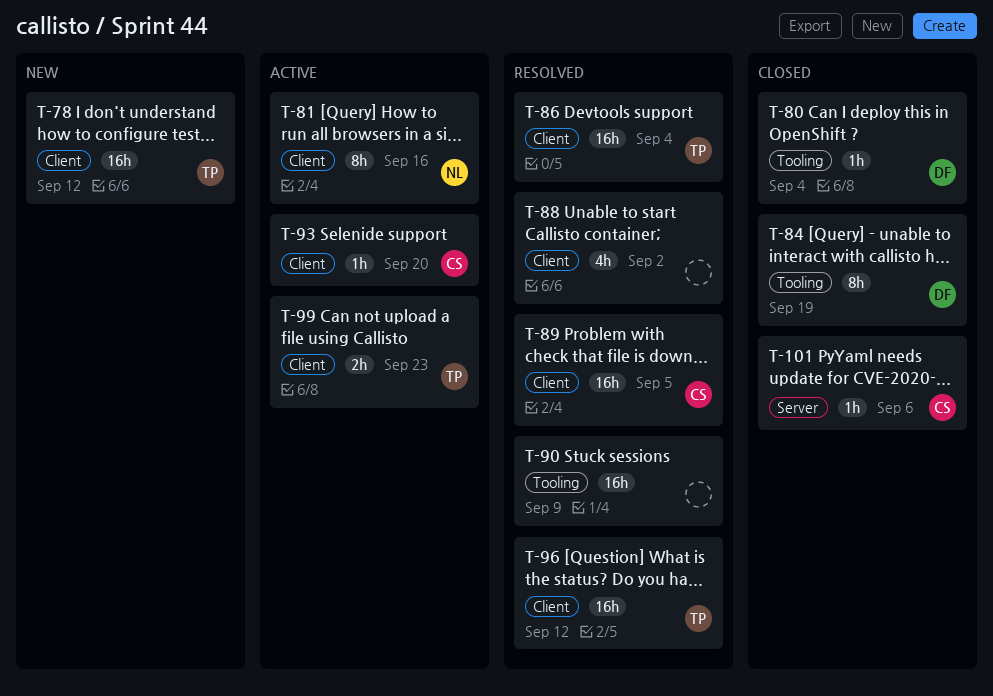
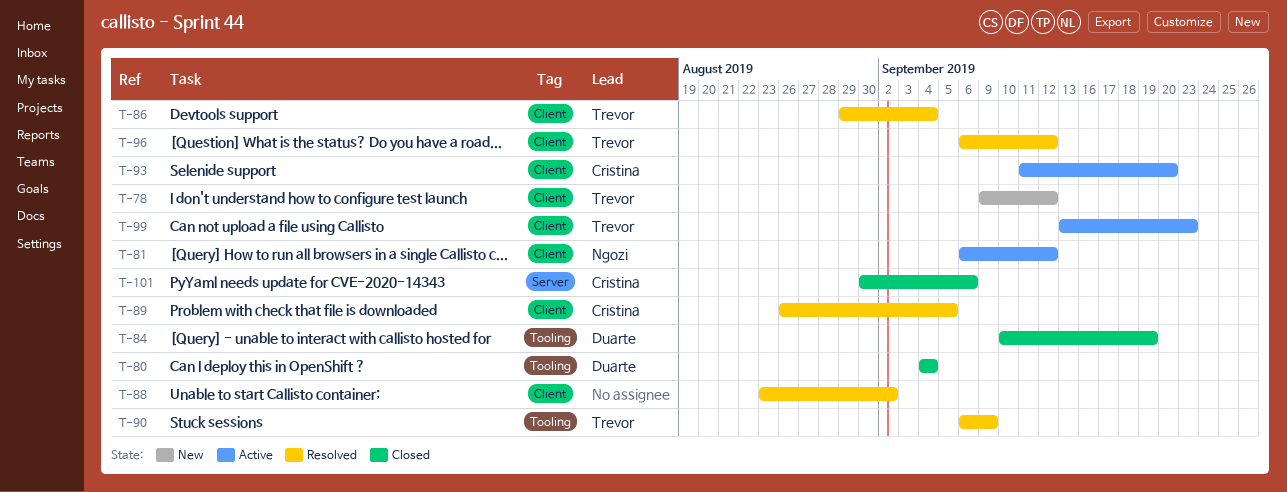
T-81, due: Sep 16 -> Sep 12
T-90, owner: none -> Trevor

